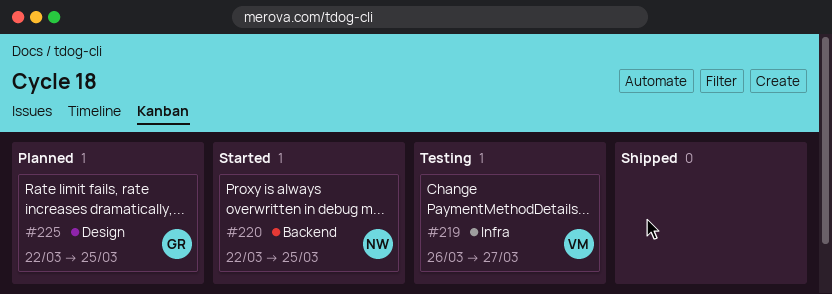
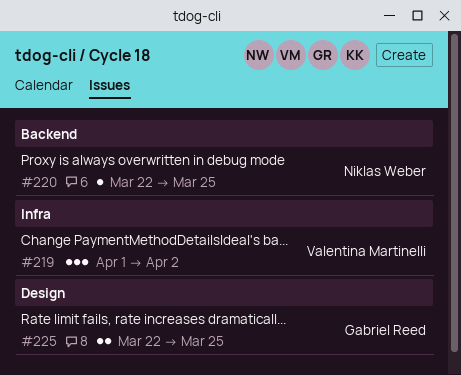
#219, start: Mar 26 -> Apr 1
#219, due: Mar 27 -> Apr 2

